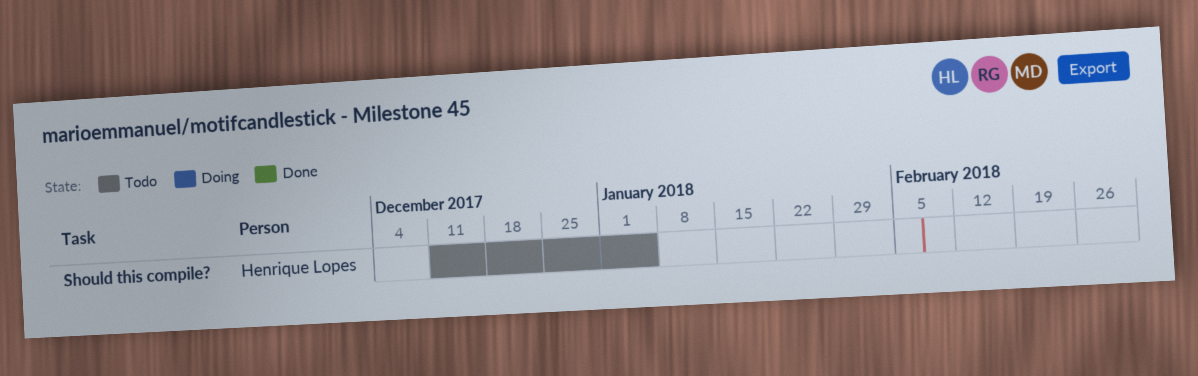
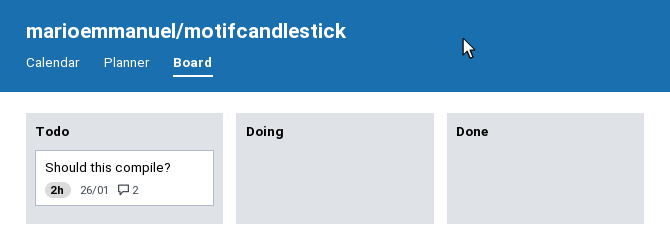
Should this compile?, due: Jan 5 -> Jan 26

